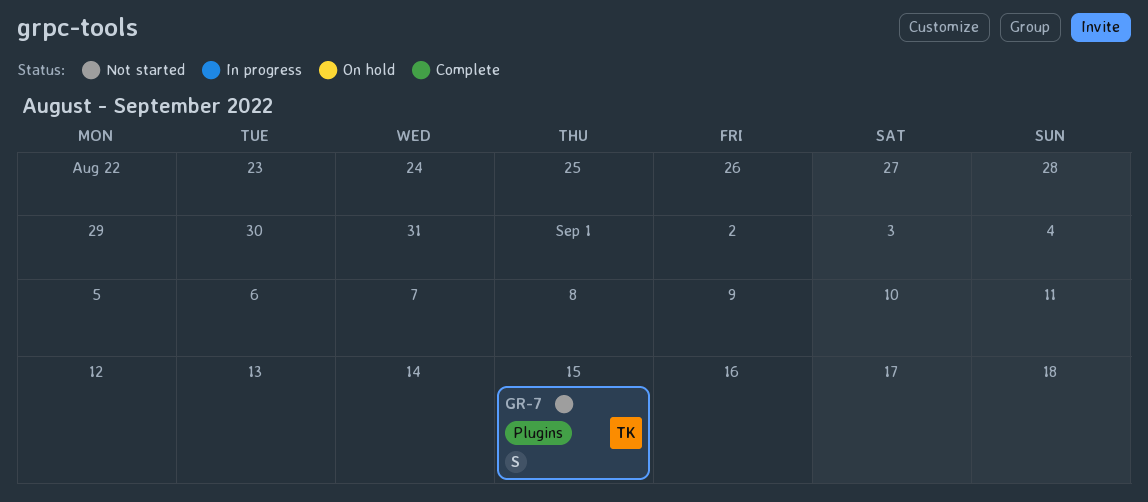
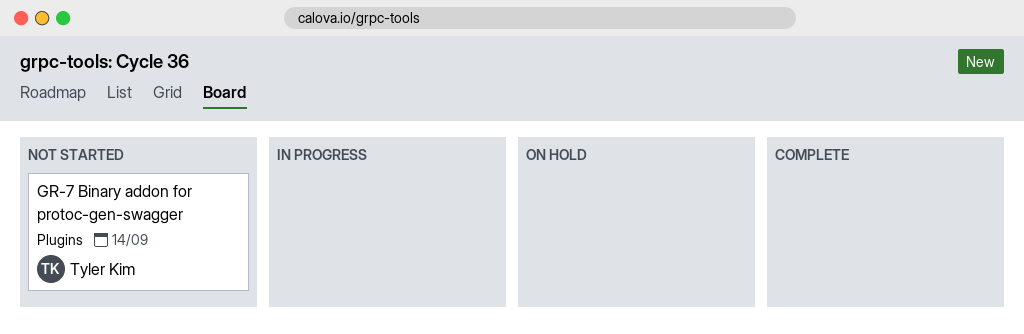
GR-7, due: Sep 15 -> Sep 14

